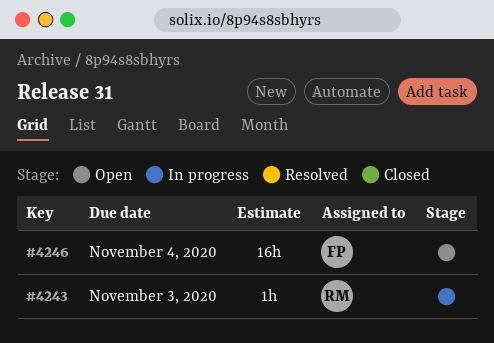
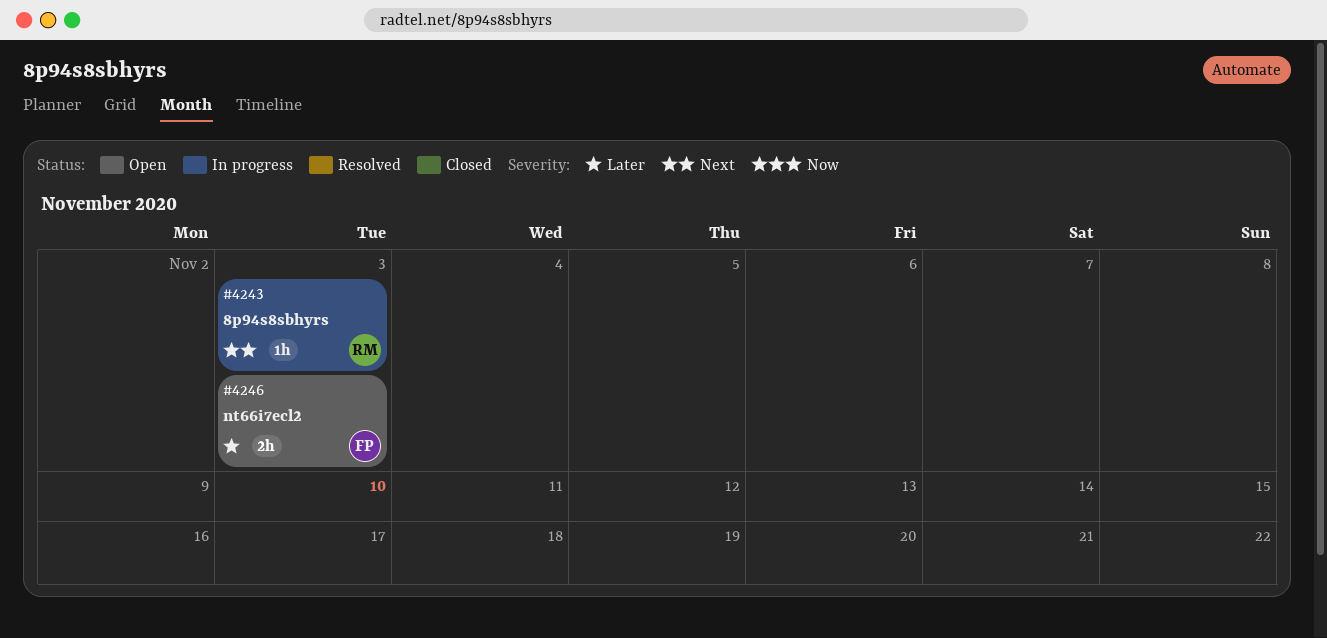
#4246, estimate: 16h -> 2h
#4246, due: Nov 4 -> Nov 3

